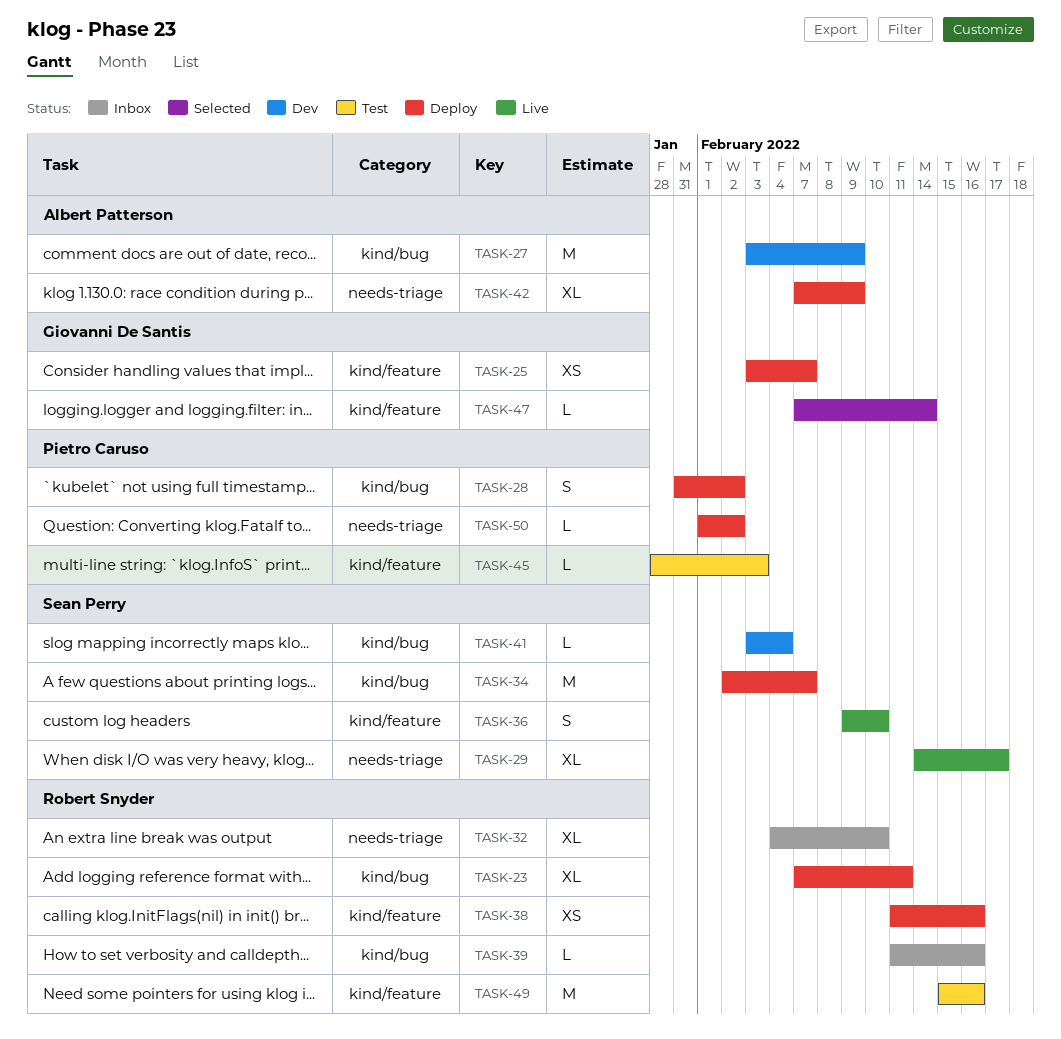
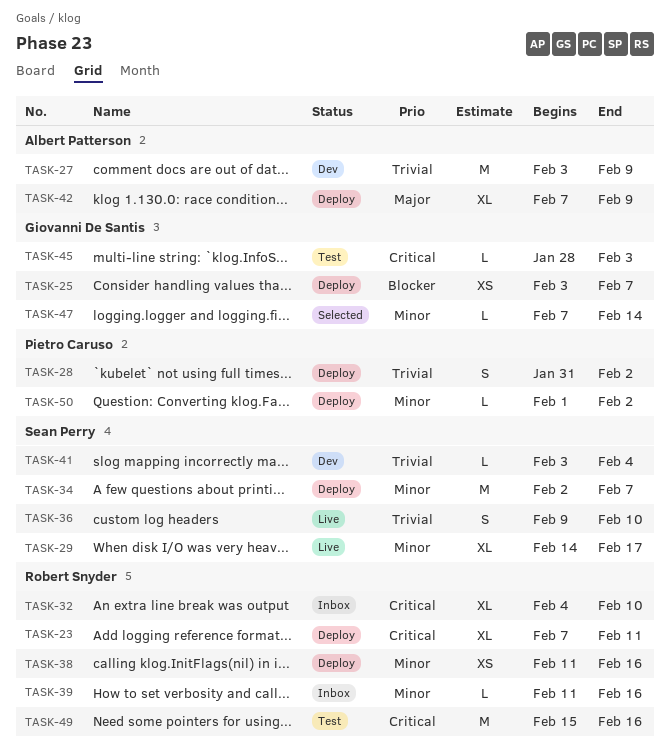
TASK-45, owner: Pietro Caruso -> Giovanni De Santis

